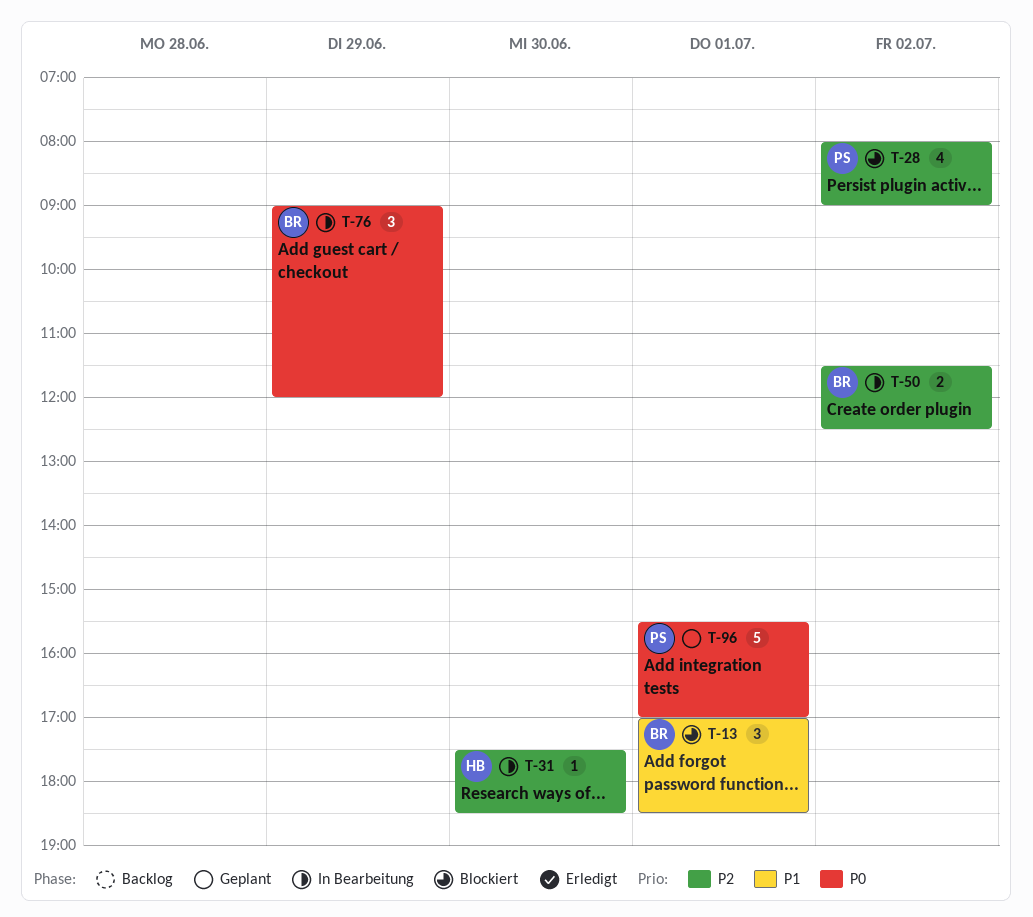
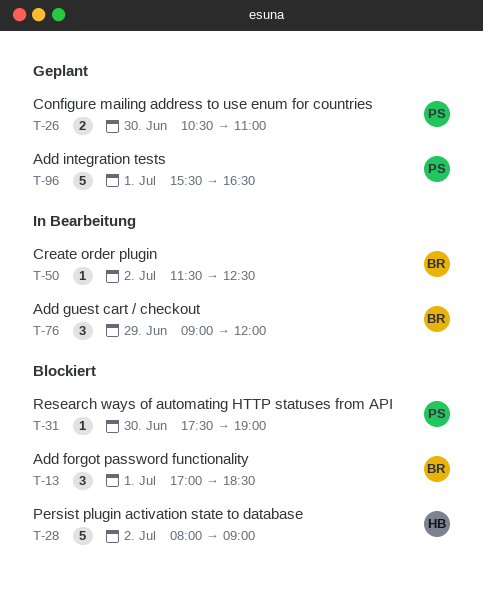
T-26: none -> present
T-28, owner: PS -> HB
T-28, estimate: 4 -> 5
T-31, status: In Bearbeitung -> Blockiert
T-31, owner: HB -> PS
T-31, ends: 18:30 -> 19:00
T-50, estimate: 2 -> 1
T-96, ends: 17:00 -> 16:30

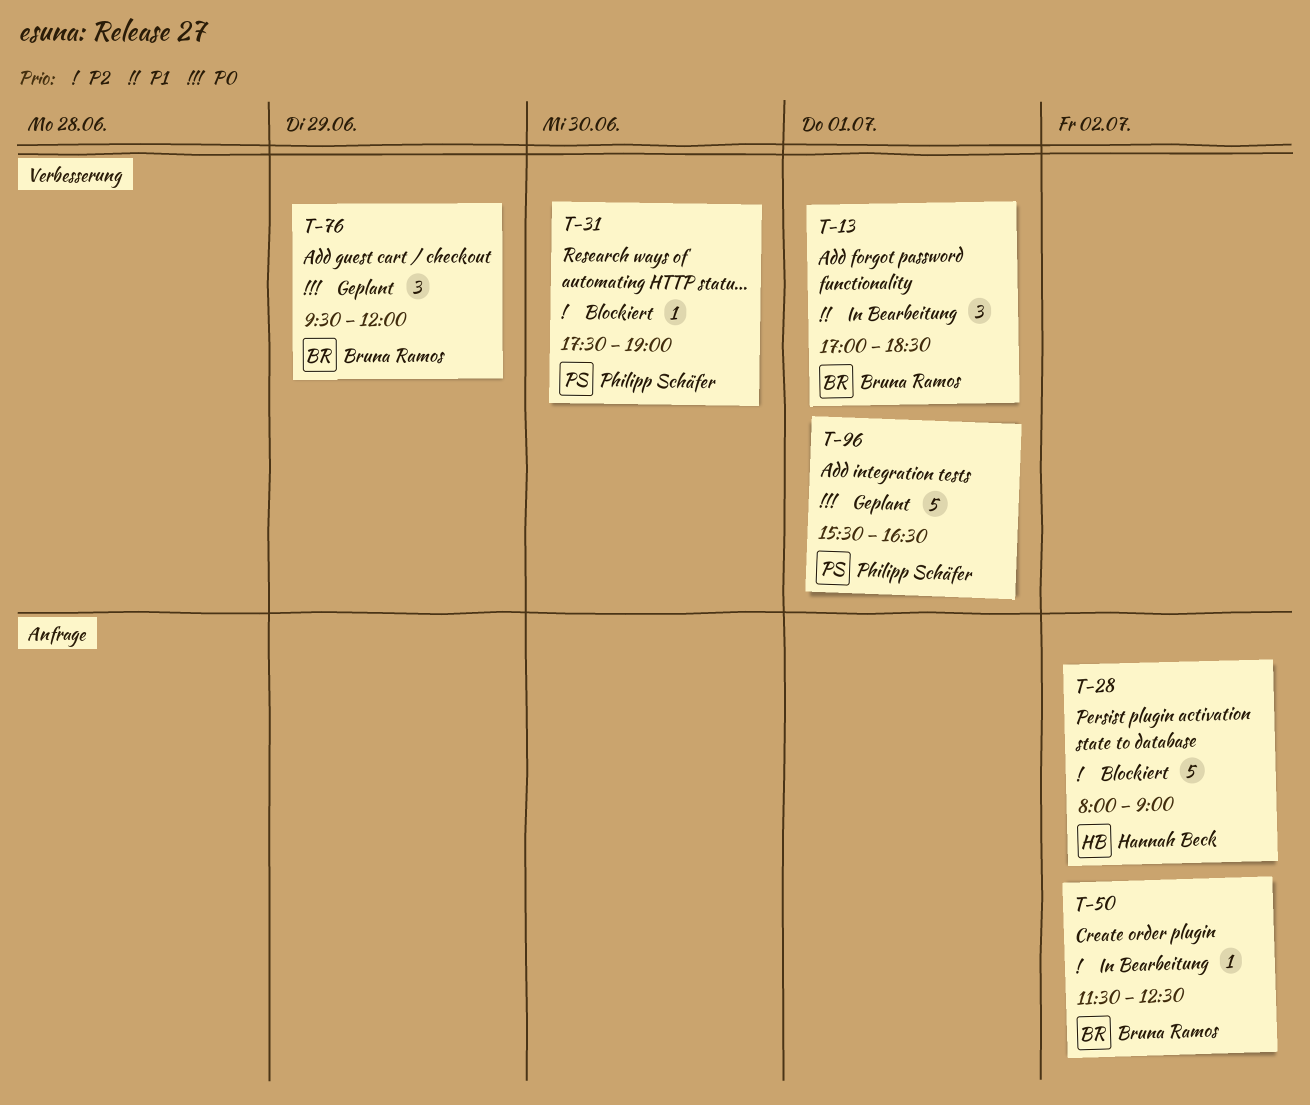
T-13, status: Blockiert -> In Bearbeitung
T-26: present -> none
T-76, status: In Bearbeitung -> Geplant
T-76, begins: 09:00 -> 09:30

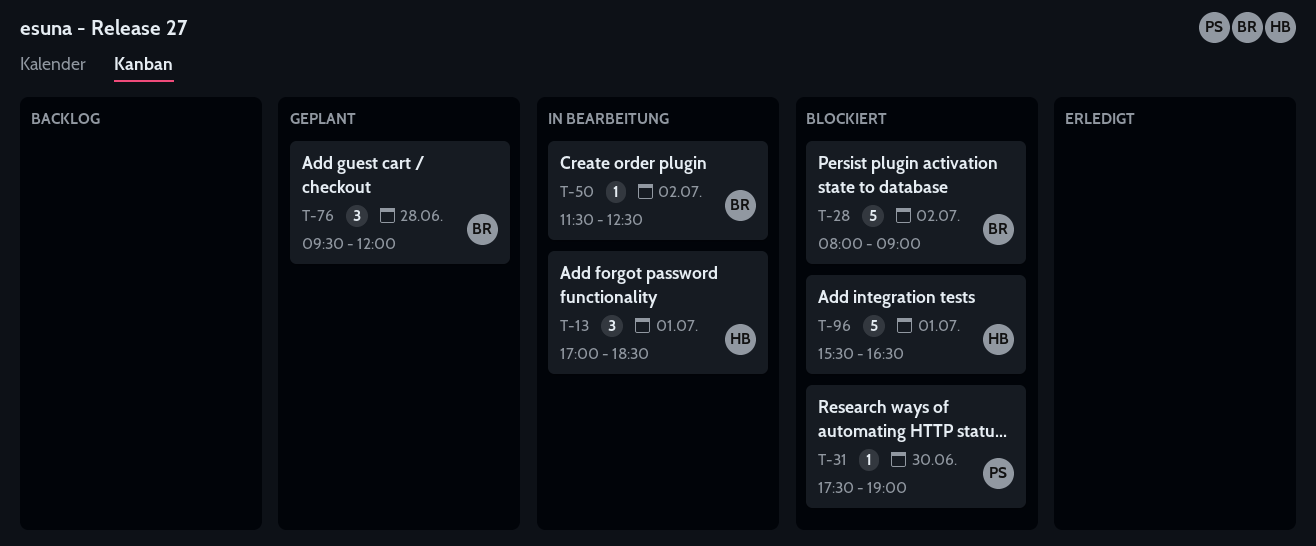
T-13, owner: Bruna Ramos -> Hannah Beck
T-28, owner: Hannah Beck -> Bruna Ramos
T-76, day: Jun 29 -> Jun 28
T-96, status: Geplant -> Blockiert
T-96, owner: Philipp Schäfer -> Hannah Beck

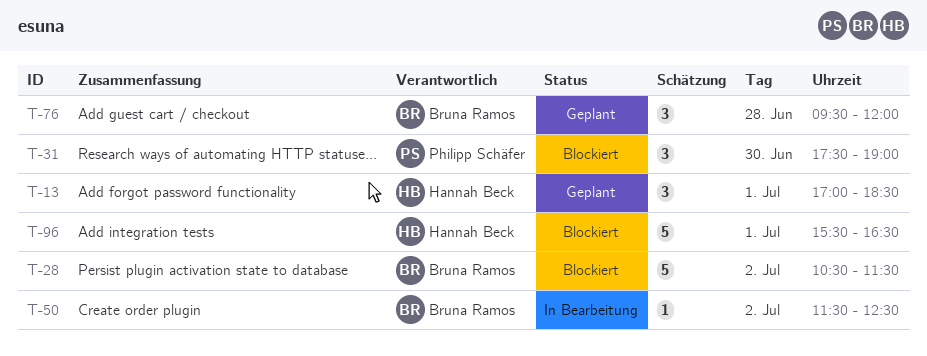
T-13, status: In Bearbeitung -> Geplant
T-28, begins: 08:00 -> 10:30
T-28, ends: 09:00 -> 11:30
T-31, estimate: 1 -> 3

